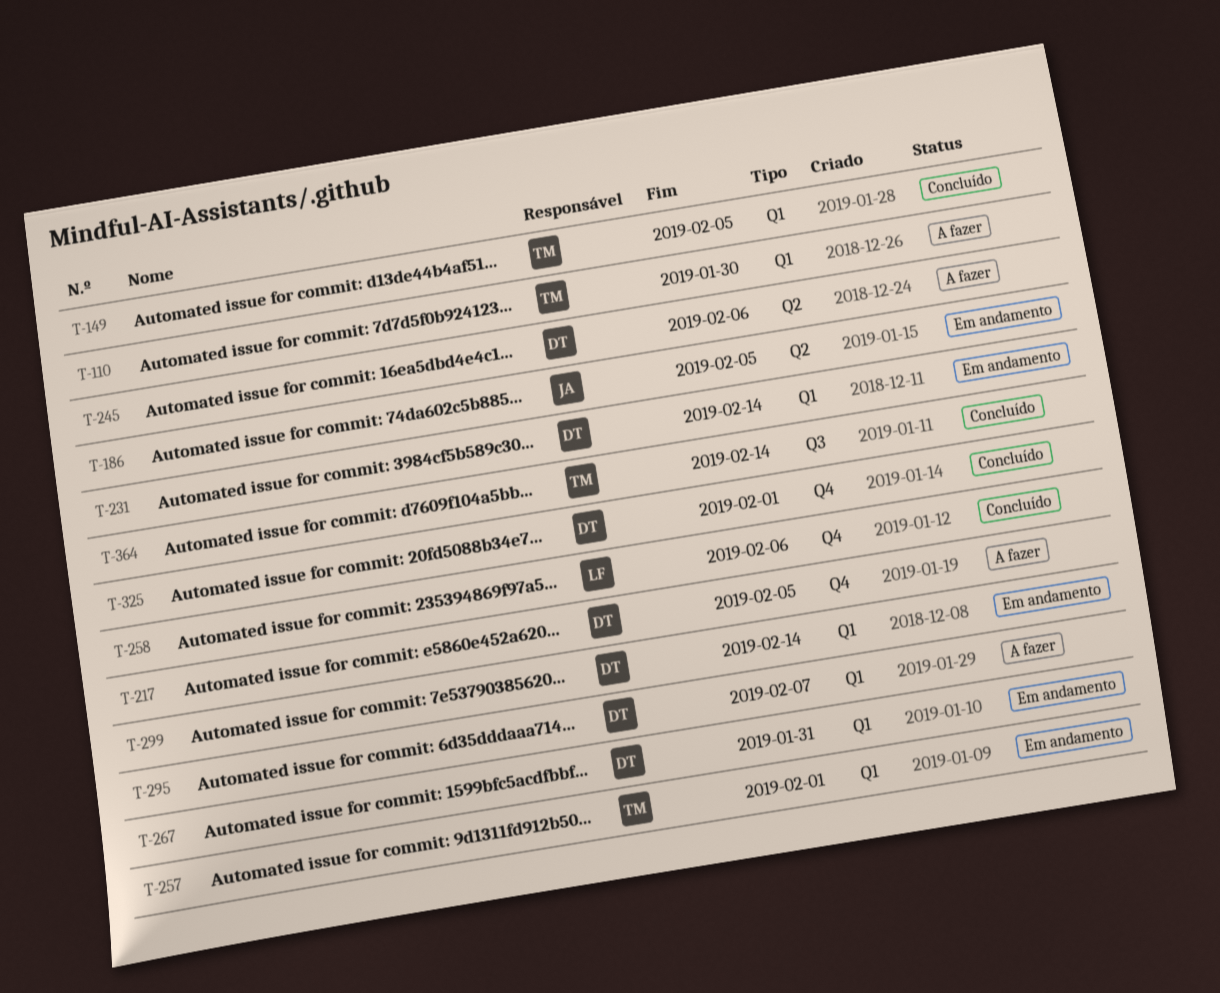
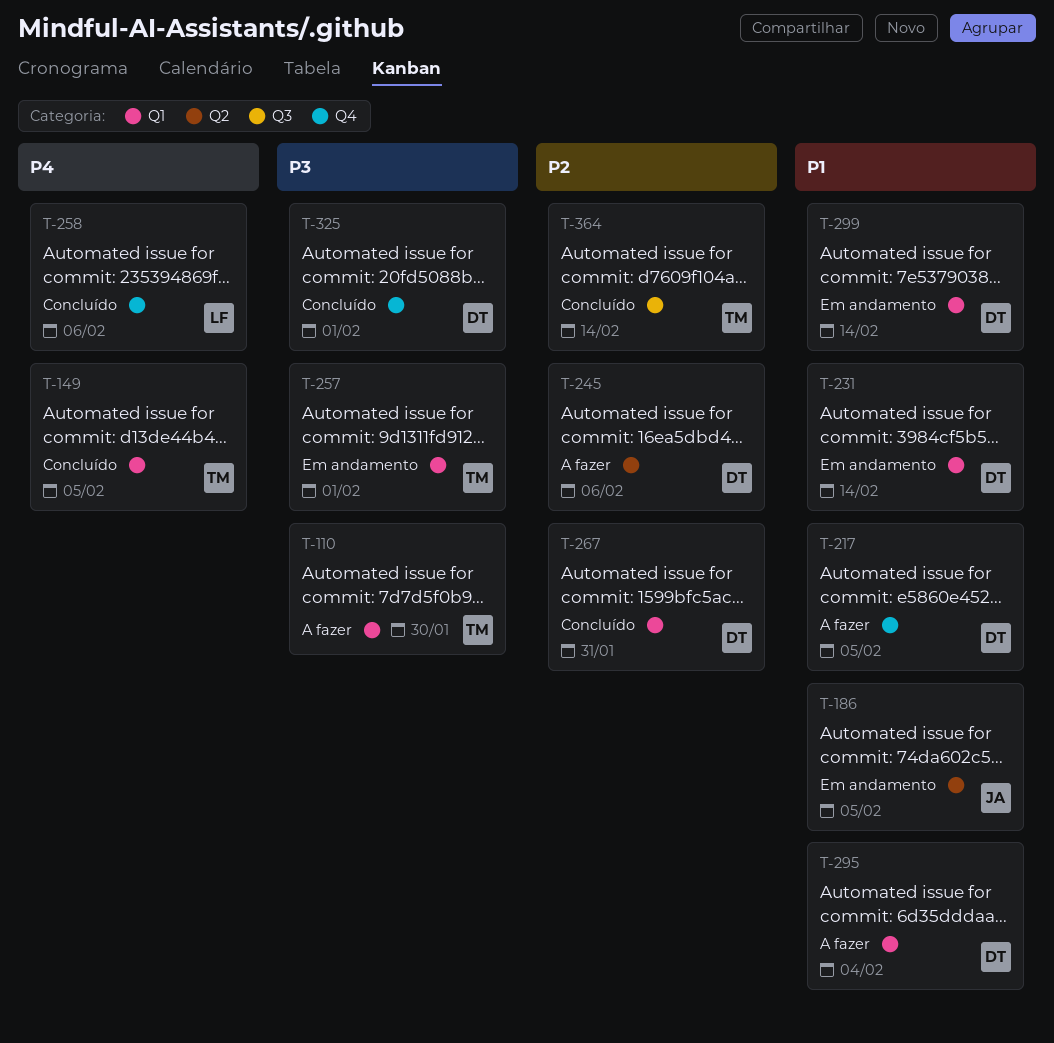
T-267, status: Em andamento -> Concluído
T-295, due: Feb 7 -> Feb 4

